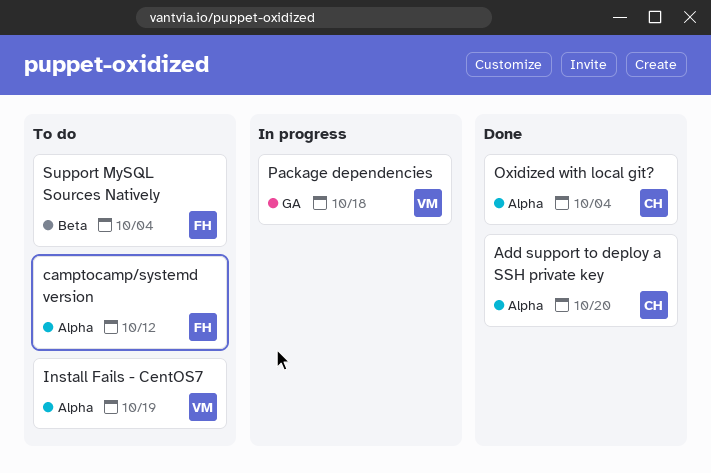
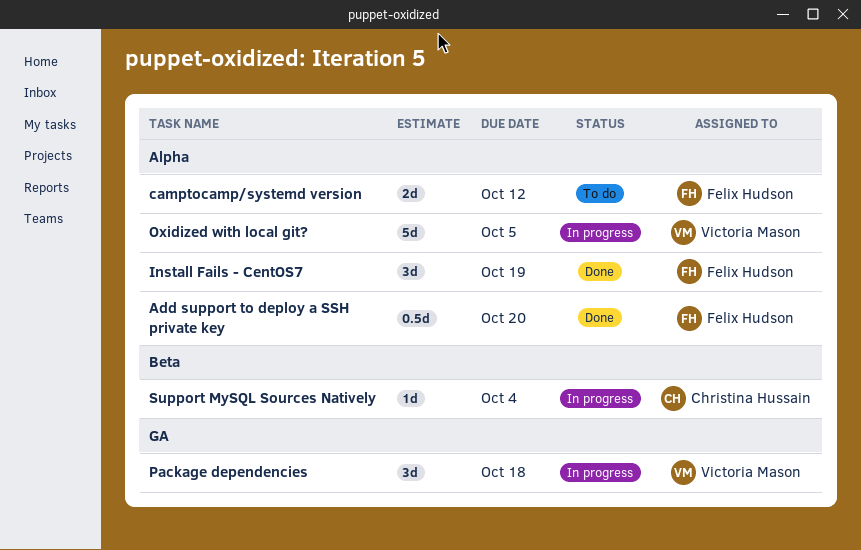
Add support to deploy a SSH private key, owner: Christina Hussain -> Felix Hudson
Install Fails - CentOS7, status: To do -> Done
Install Fails - CentOS7, owner: Victoria Mason -> Felix Hudson
Oxidized with local git?, status: Done -> In progress
Oxidized with local git?, owner: Christina Hussain -> Victoria Mason
Oxidized with local git?, due: Oct 4 -> Oct 5
Support MySQL Sources Natively, status: To do -> In progress
Support MySQL Sources Natively, owner: Felix Hudson -> Christina Hussain

